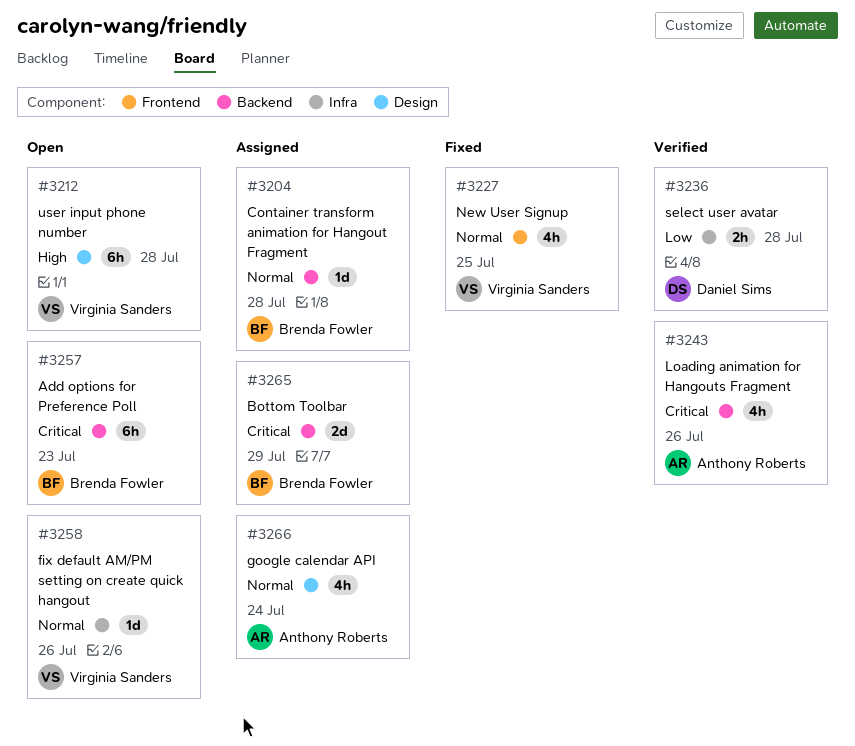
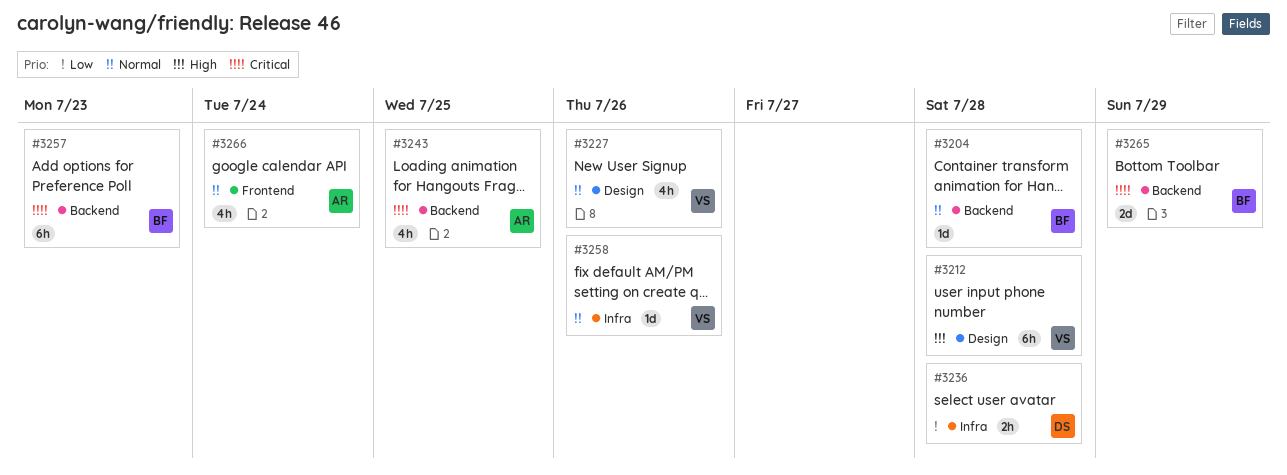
#3227, label: Frontend -> Design
#3227, due: Jul 25 -> Jul 26
#3243, due: Jul 26 -> Jul 25
#3266, label: Design -> Frontend

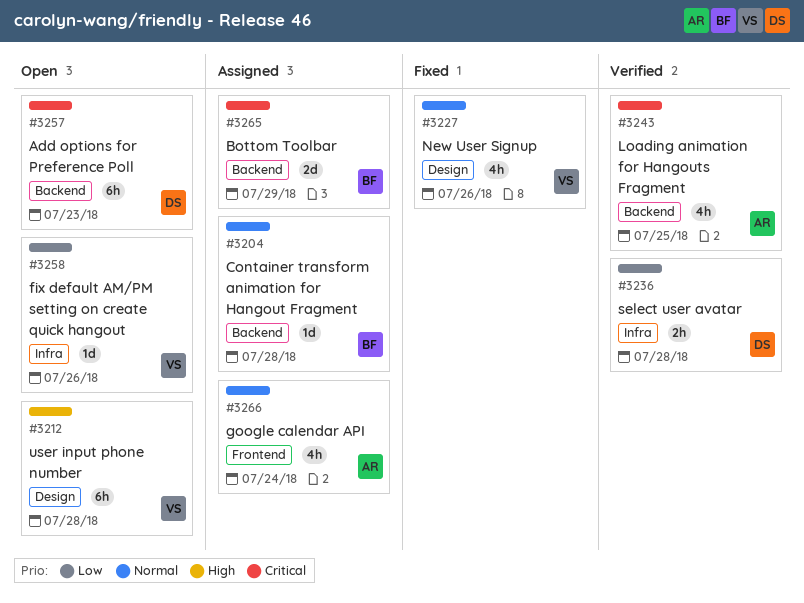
#3257, owner: BF -> DS
#3258, priority: Normal -> Low

